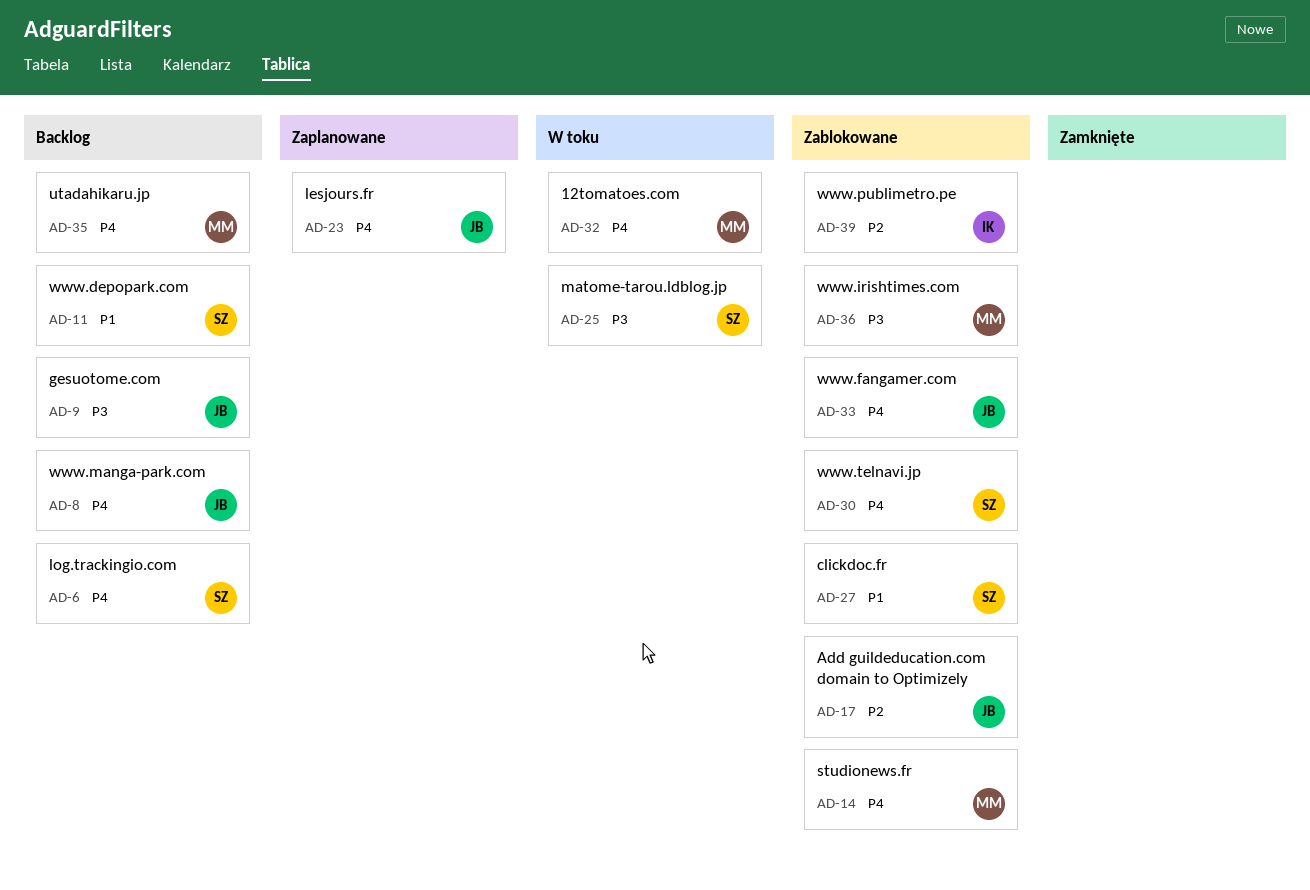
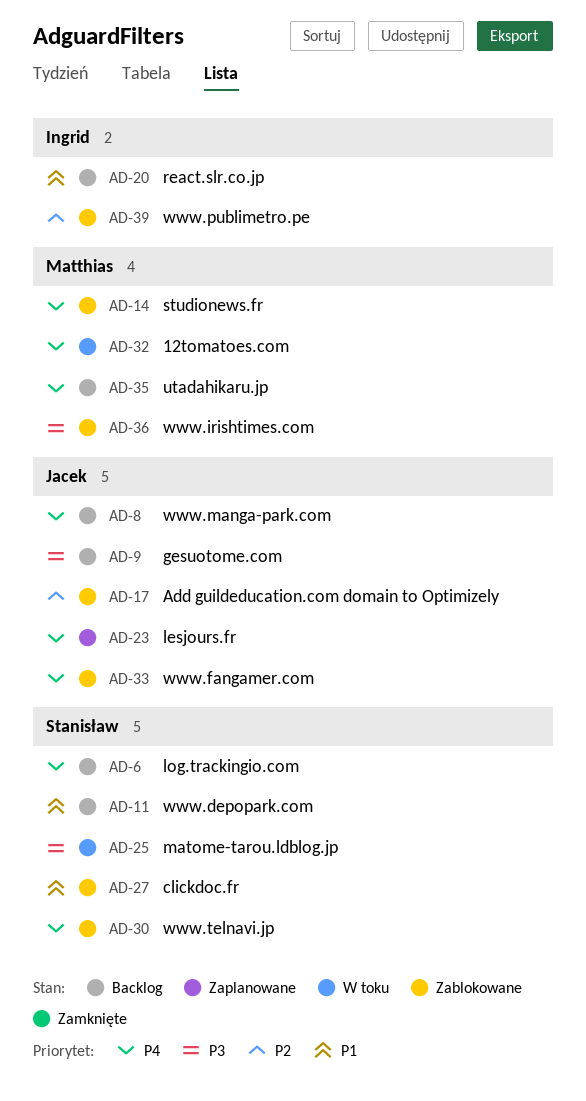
AD-20: none -> present

